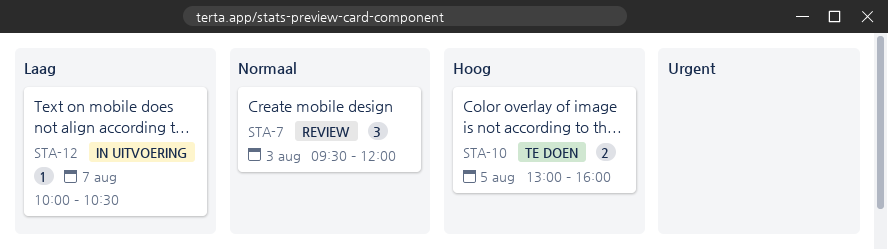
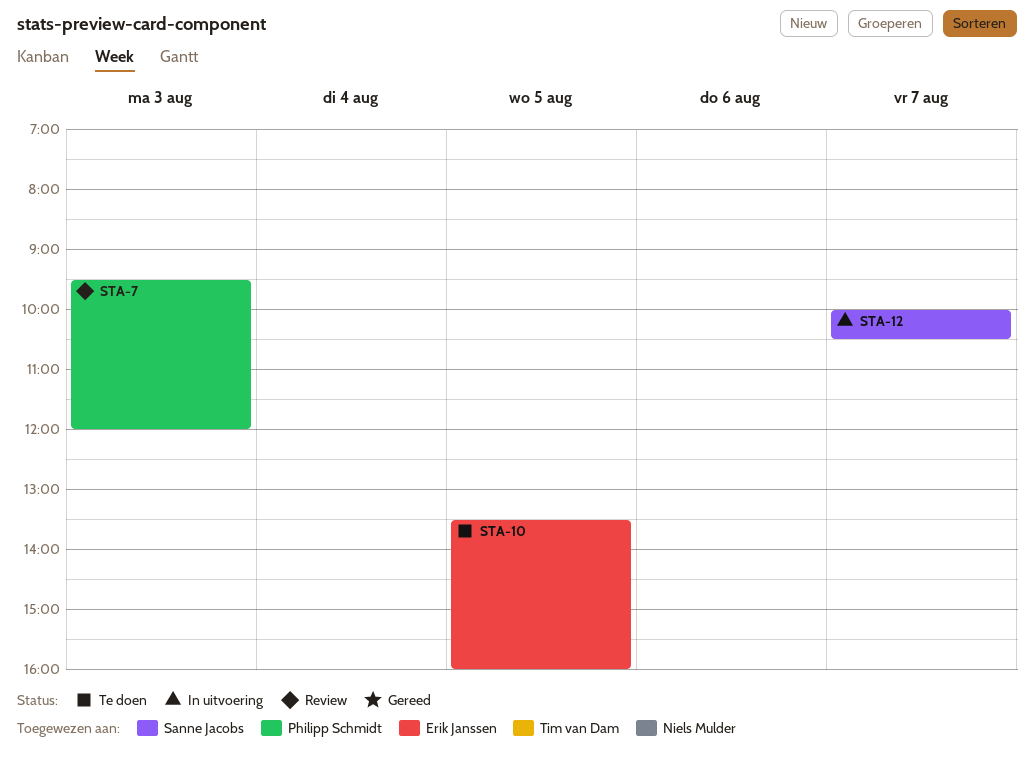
STA-10, begins: 13:00 -> 13:30

